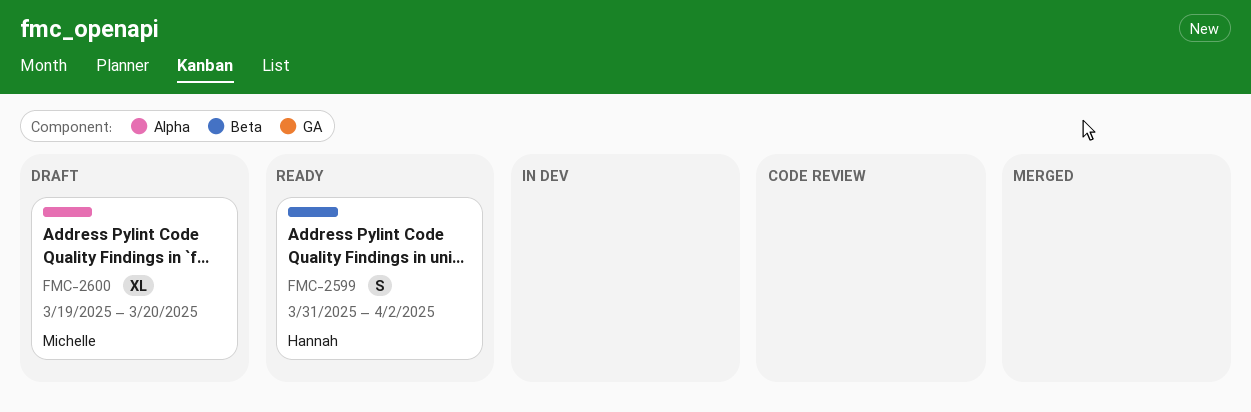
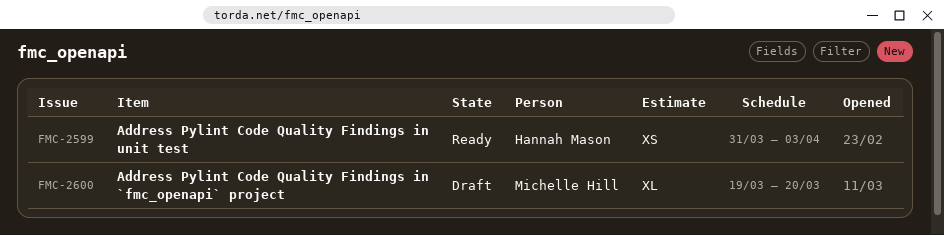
FMC-2599, estimate: S -> XS
FMC-2599, due: Apr 2 -> Apr 3

